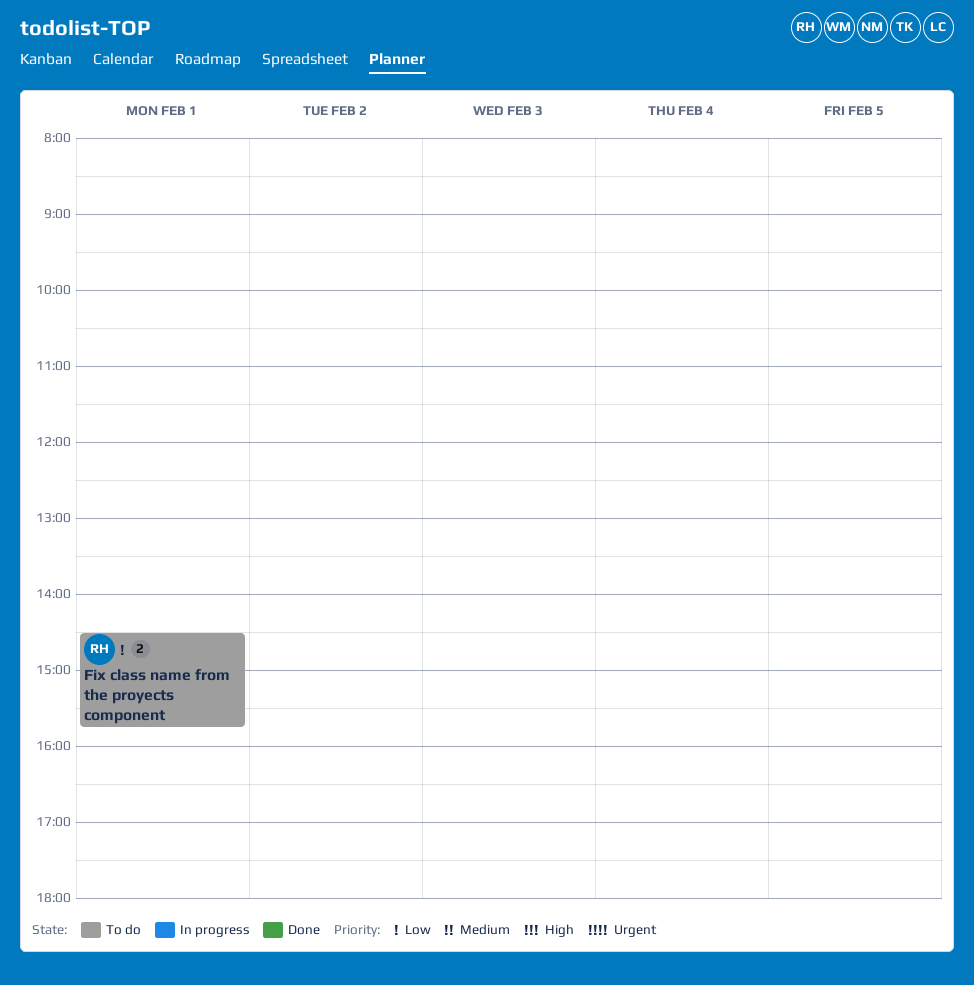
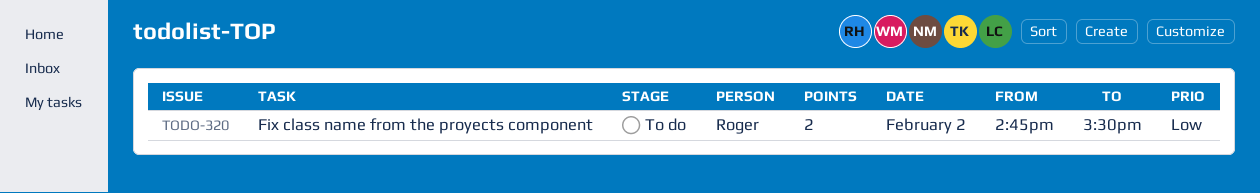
Fix class name from the proyects component, day: Feb 1 -> Feb 2
Fix class name from the proyects component, begins: 14:30 -> 14:45
Fix class name from the proyects component, ends: 15:45 -> 15:30

